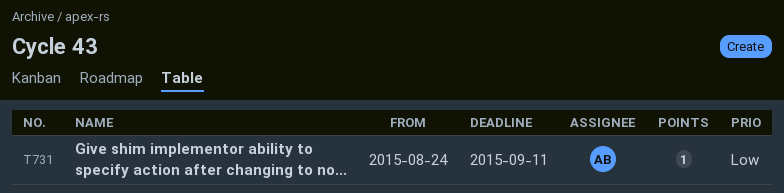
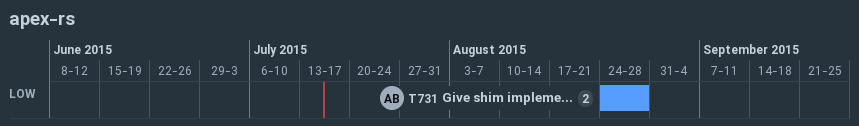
T731, estimate: 1 -> 2
T731, due: Sep 11 -> Aug 28

